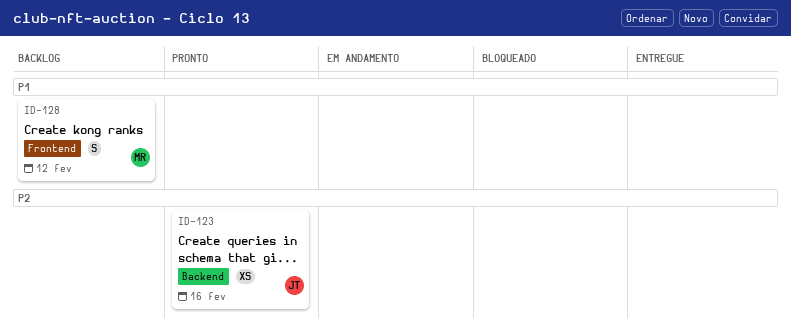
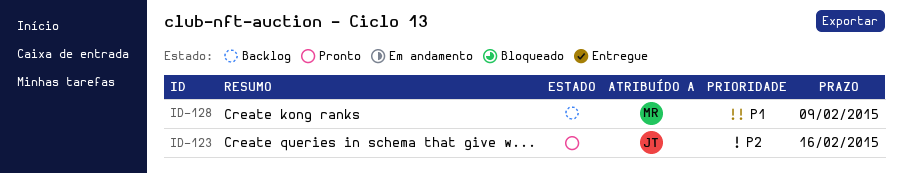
ID-128, due: Feb 12 -> Feb 9

